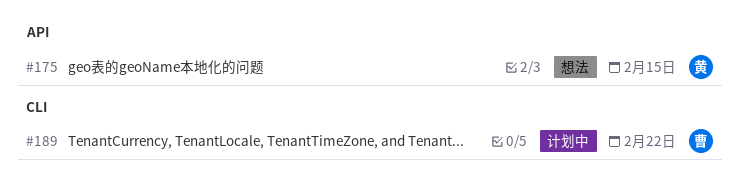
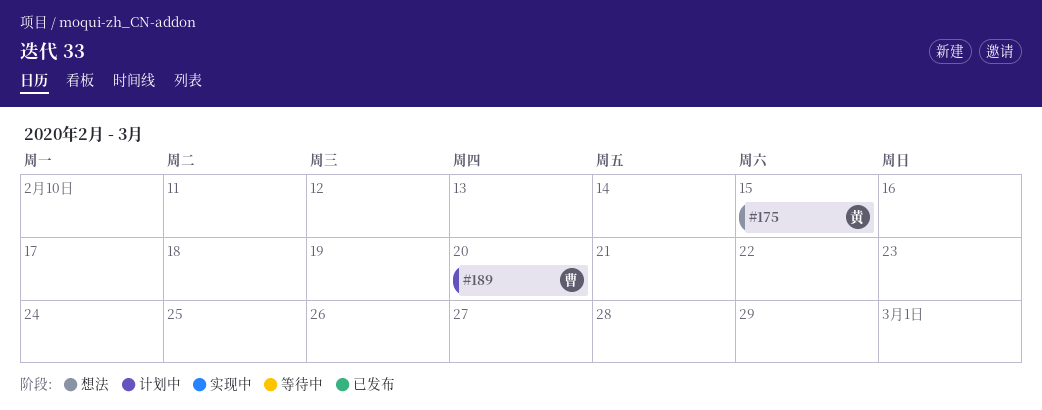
#189, due: Feb 22 -> Feb 20

